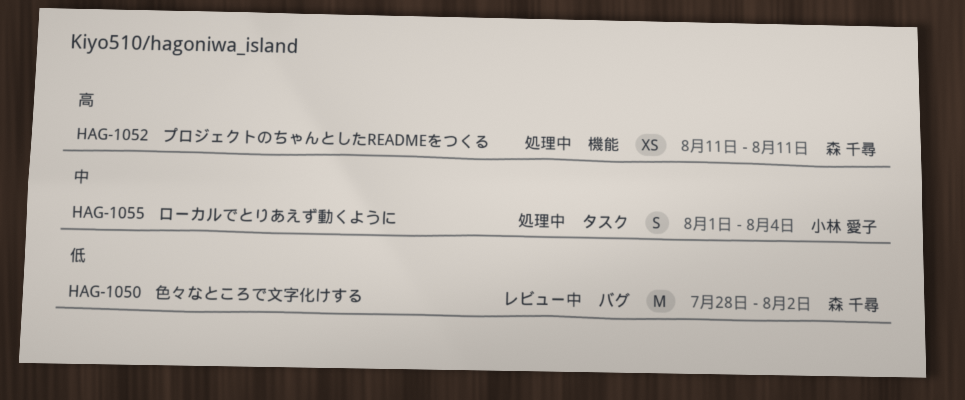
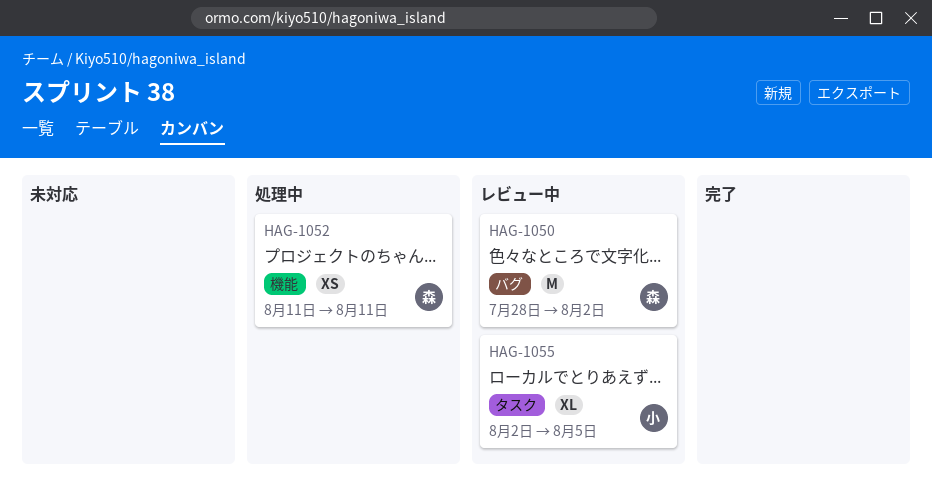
HAG-1055, status: 処理中 -> レビュー中
HAG-1055, estimate: S -> XL
HAG-1055, start: Aug 1 -> Aug 2
HAG-1055, due: Aug 4 -> Aug 5

